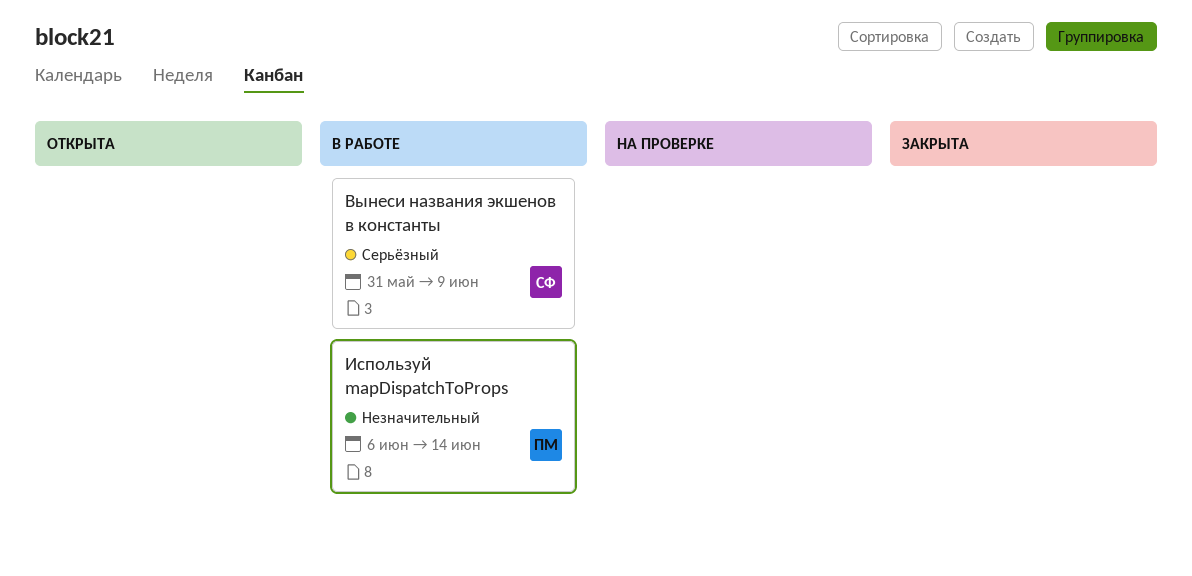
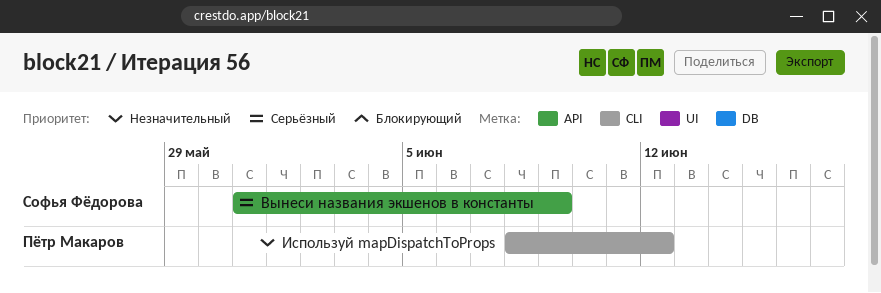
Используй mapDispatchToProps, start: Jun 6 -> Jun 8
Используй mapDispatchToProps, due: Jun 14 -> Jun 12

